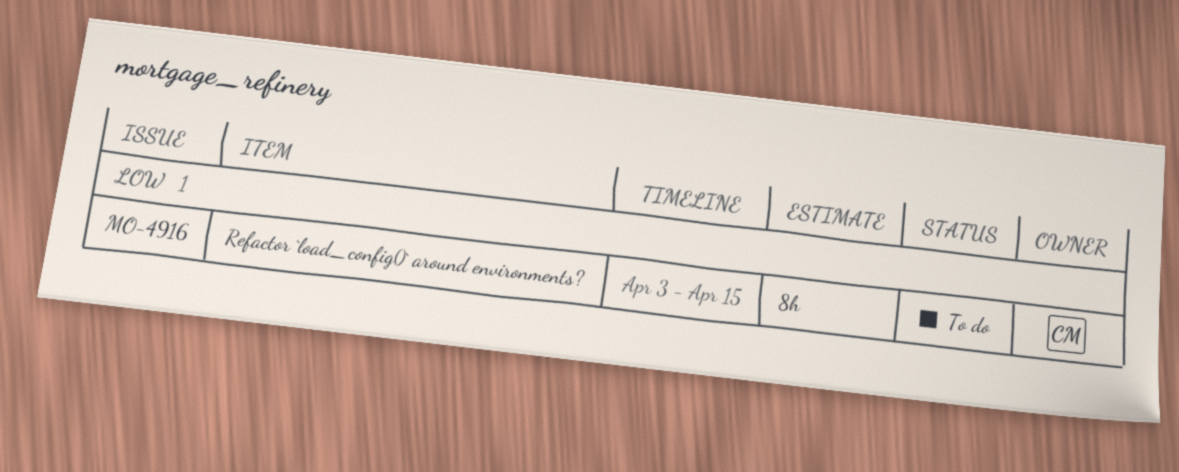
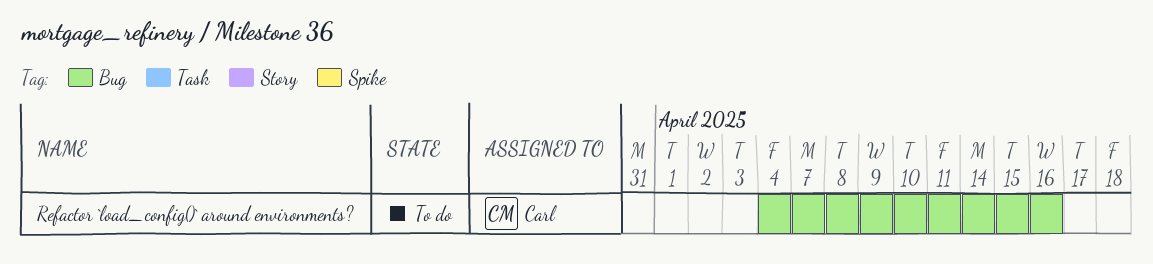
Refactor `load_config()` around environments?, start: Apr 3 -> Apr 4
Refactor `load_config()` around environments?, due: Apr 15 -> Apr 16

